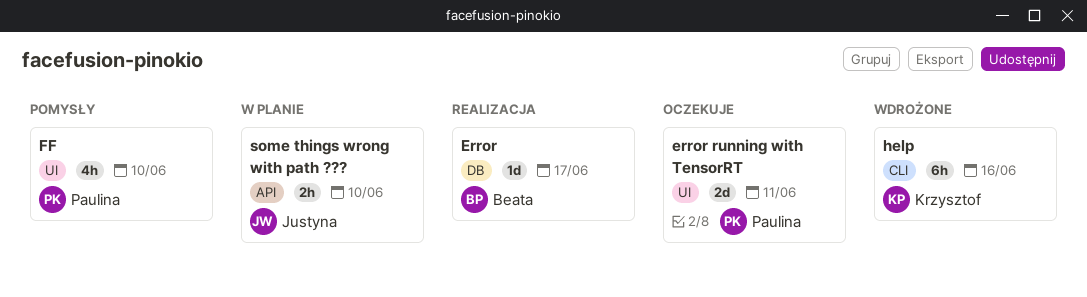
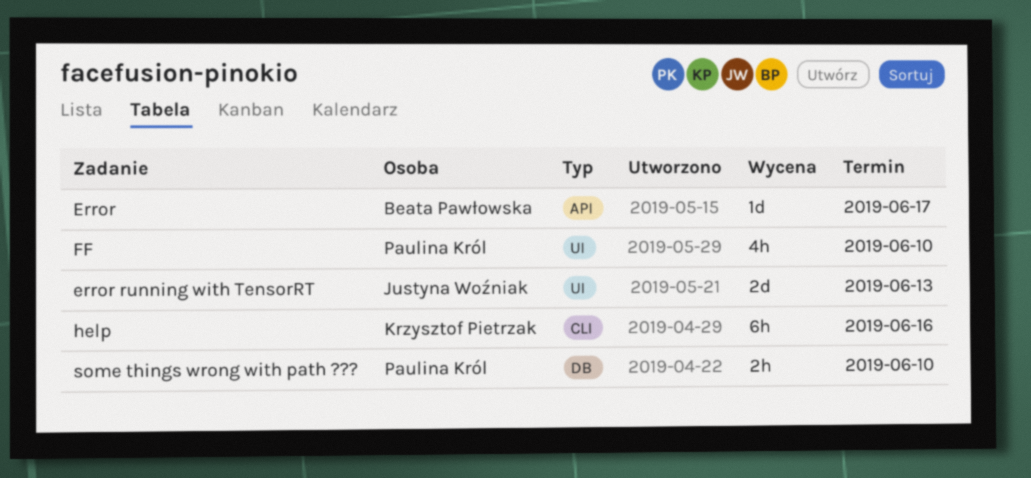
Error, label: DB -> API
error running with TensorRT, owner: Paulina Król -> Justyna Woźniak
error running with TensorRT, due: Jun 11 -> Jun 13
some things wrong with path ???, owner: Justyna Woźniak -> Paulina Król
some things wrong with path ???, label: API -> DB

